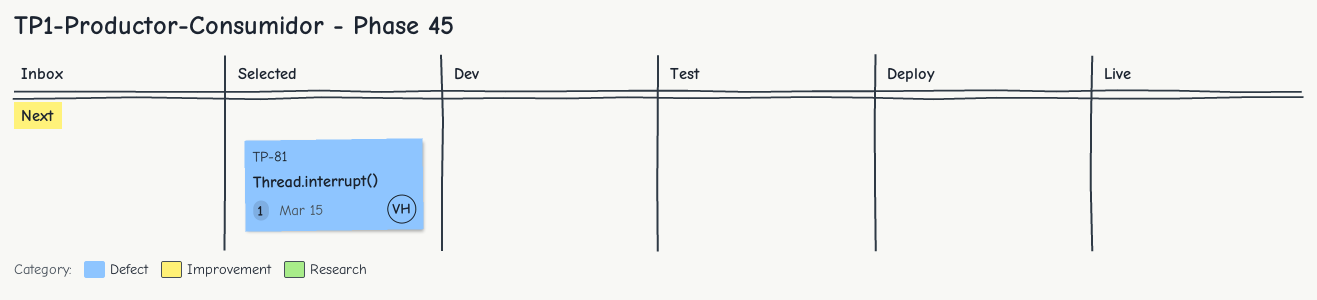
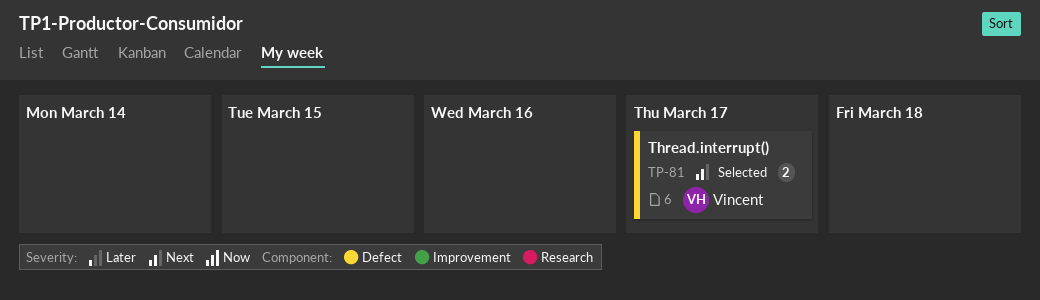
TP-81, estimate: 1 -> 2
TP-81, due: Mar 15 -> Mar 17

